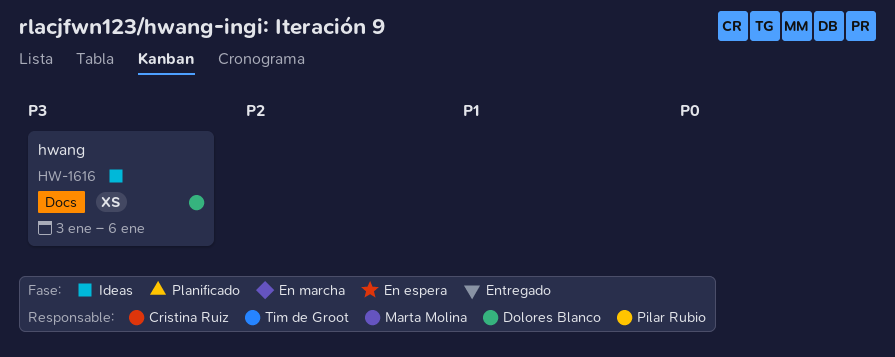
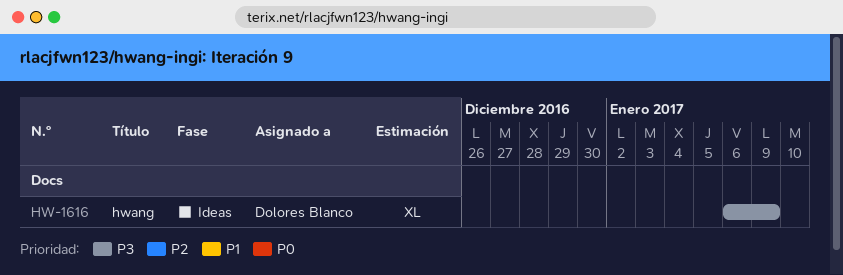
HW-1616, estimate: XS -> XL
HW-1616, start: Jan 3 -> Jan 6
HW-1616, due: Jan 6 -> Jan 9

